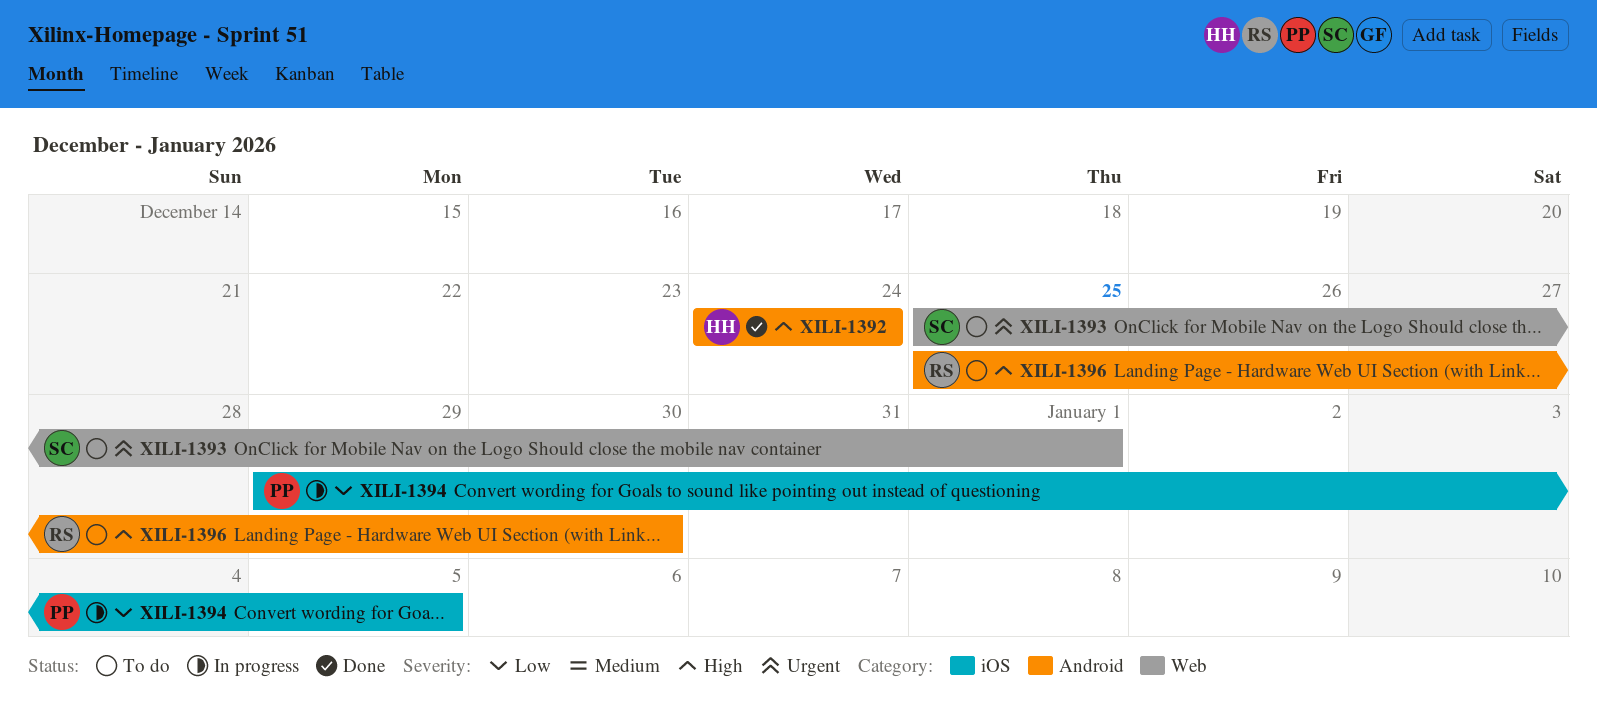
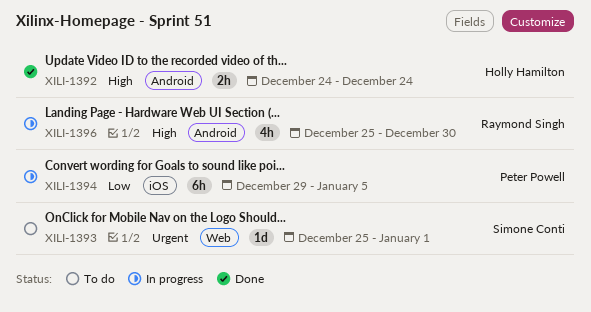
XILI-1396, status: To do -> In progress

